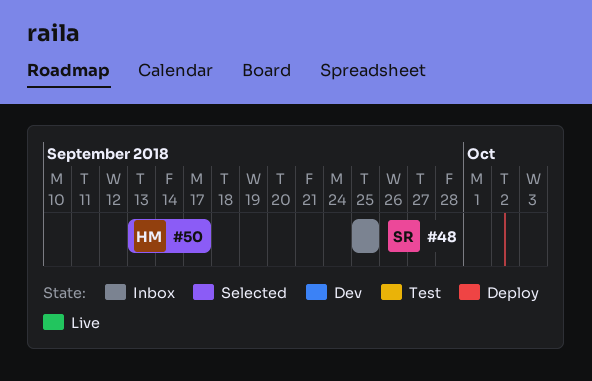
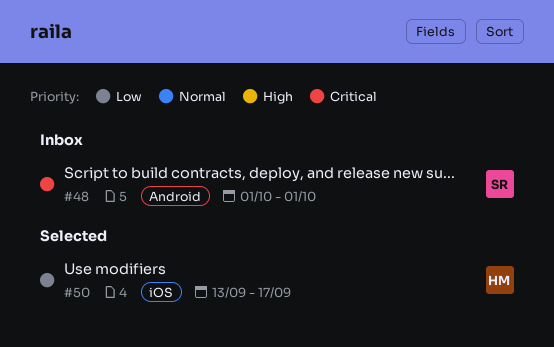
#48, start: Sep 25 -> Oct 1
#48, due: Sep 25 -> Oct 1

